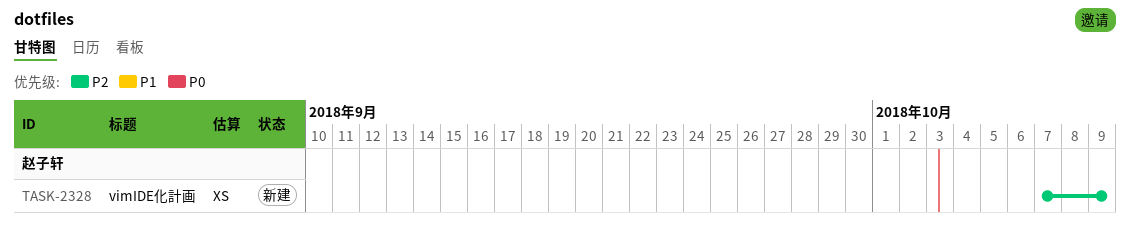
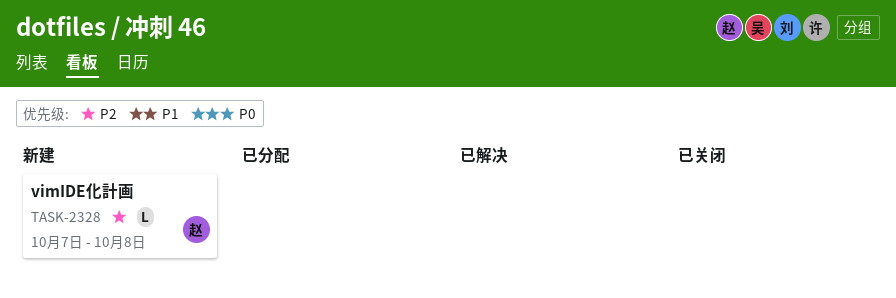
TASK-2328, estimate: XS -> L
TASK-2328, due: Oct 9 -> Oct 8

